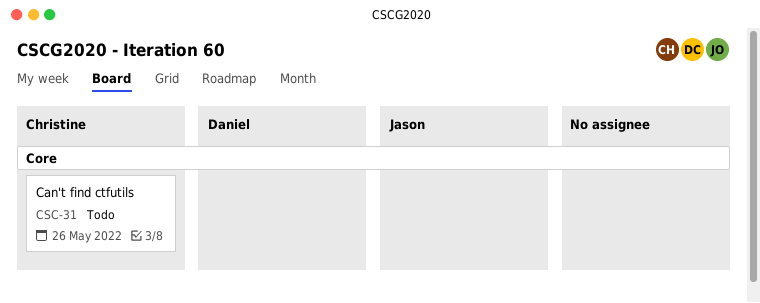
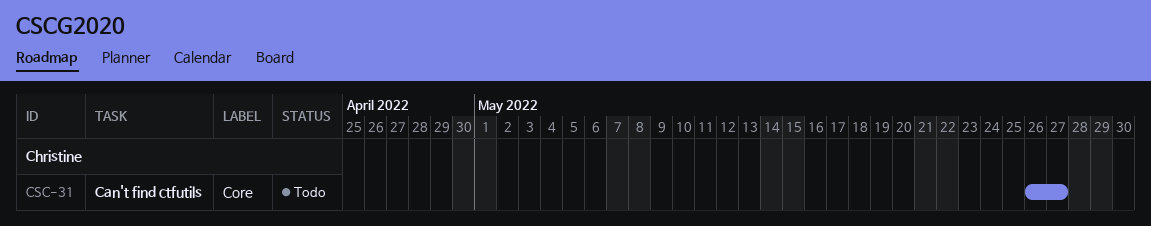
CSC-31, due: May 26 -> May 27

